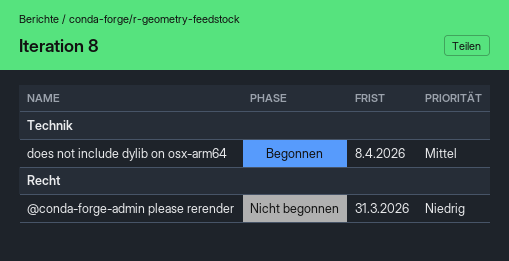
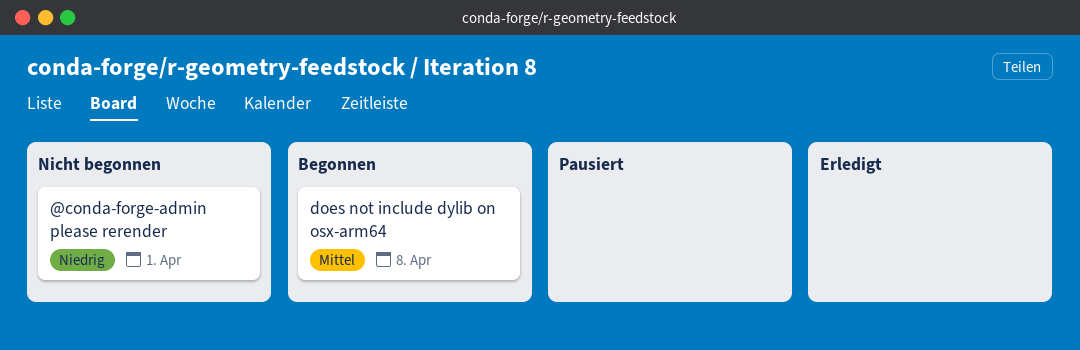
@conda-forge-admin please rerender, due: Mar 31 -> Apr 1

